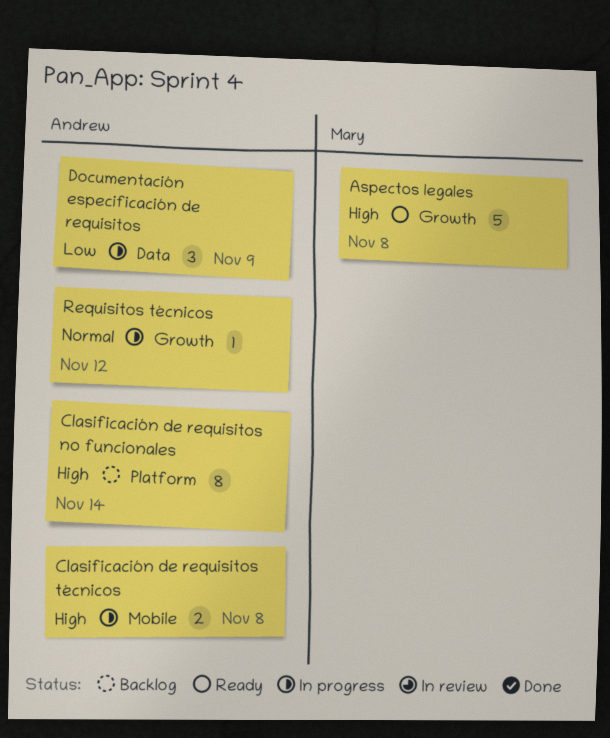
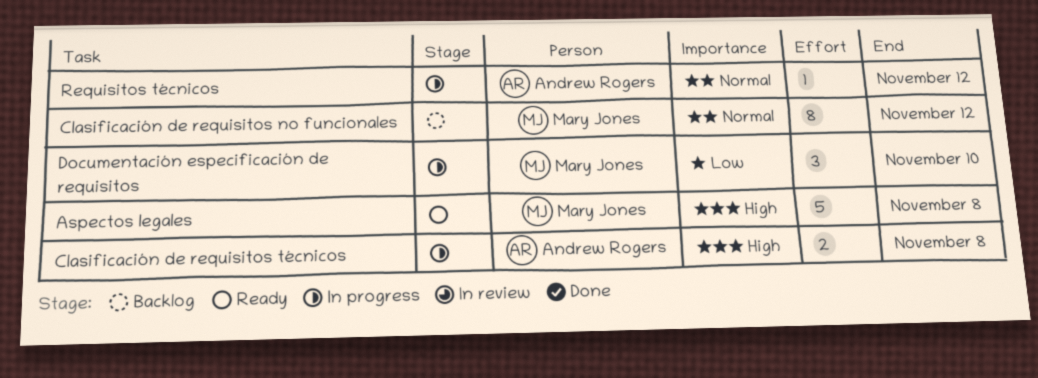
Clasificación de requisitos no funcionales, owner: Andrew Rogers -> Mary Jones
Clasificación de requisitos no funcionales, priority: High -> Normal
Clasificación de requisitos no funcionales, due: Nov 14 -> Nov 12
Documentación especificación de requisitos, owner: Andrew Rogers -> Mary Jones
Documentación especificación de requisitos, due: Nov 9 -> Nov 10

